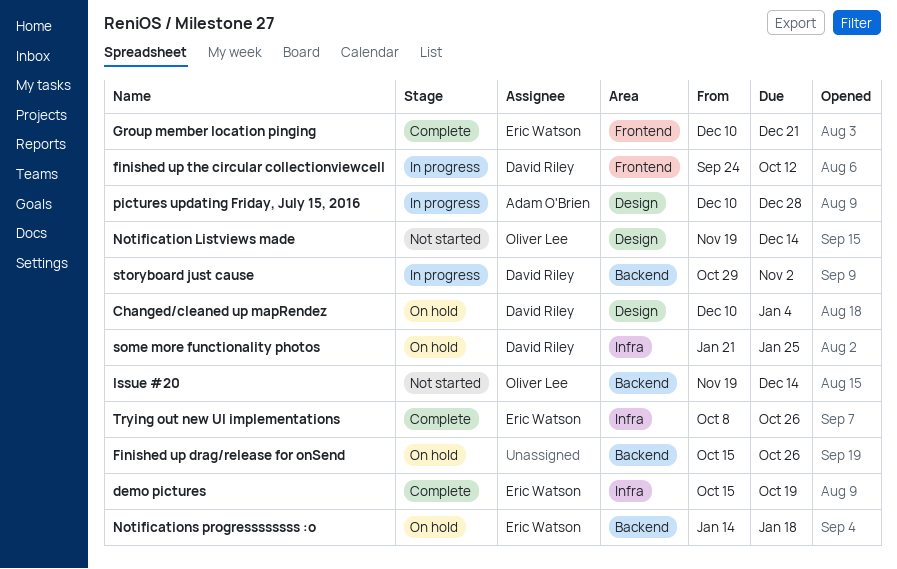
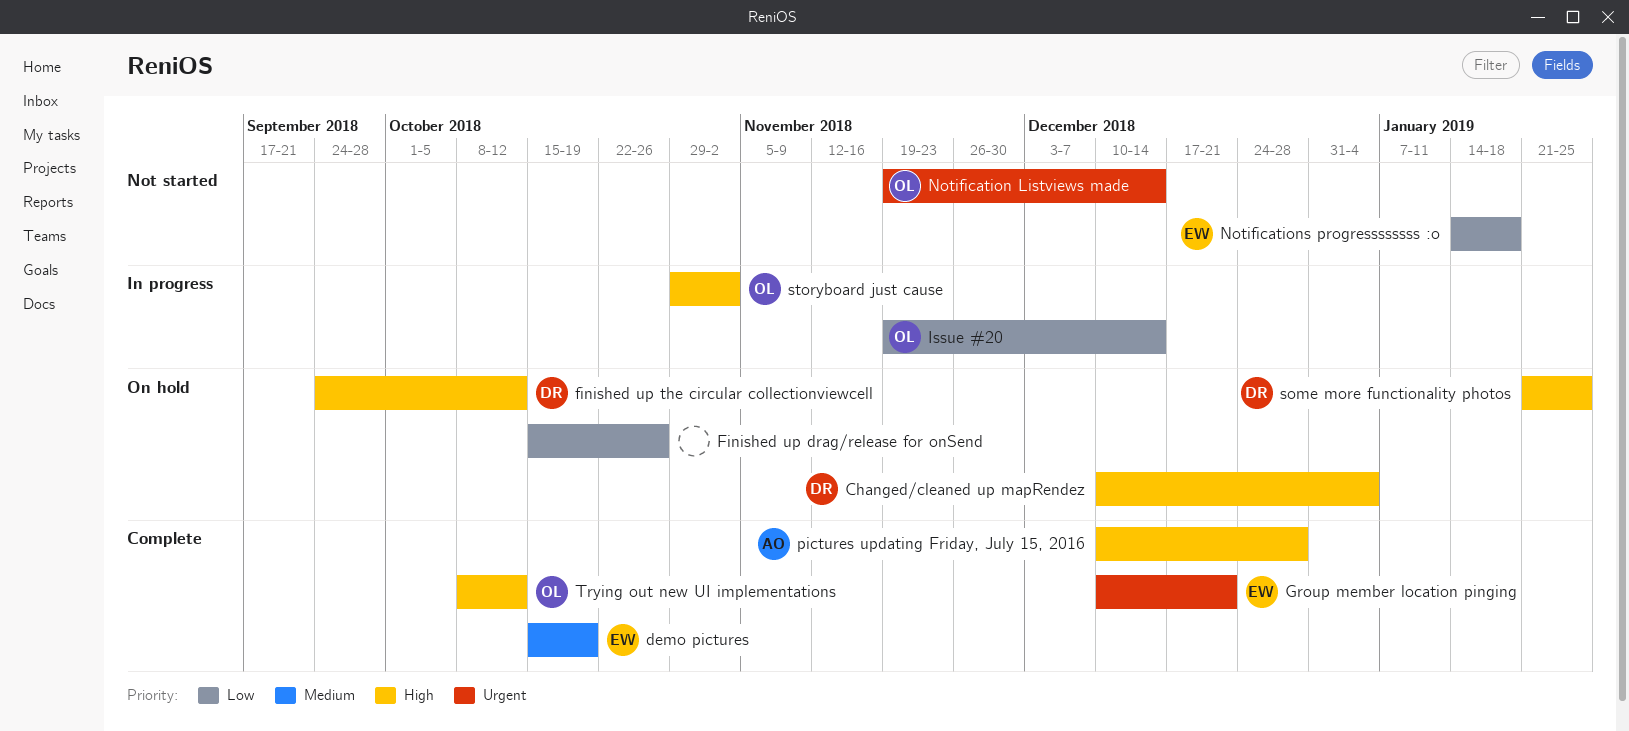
finished up the circular collectionviewcell, status: In progress -> On hold
Issue #20, status: Not started -> In progress
Notifications progressssssss :o, status: On hold -> Not started
pictures updating Friday, July 15, 2016, status: In progress -> Complete
storyboard just cause, owner: David Riley -> Oliver Lee
Trying out new UI implementations, owner: Eric Watson -> Oliver Lee
Trying out new UI implementations, due: Oct 26 -> Oct 12

